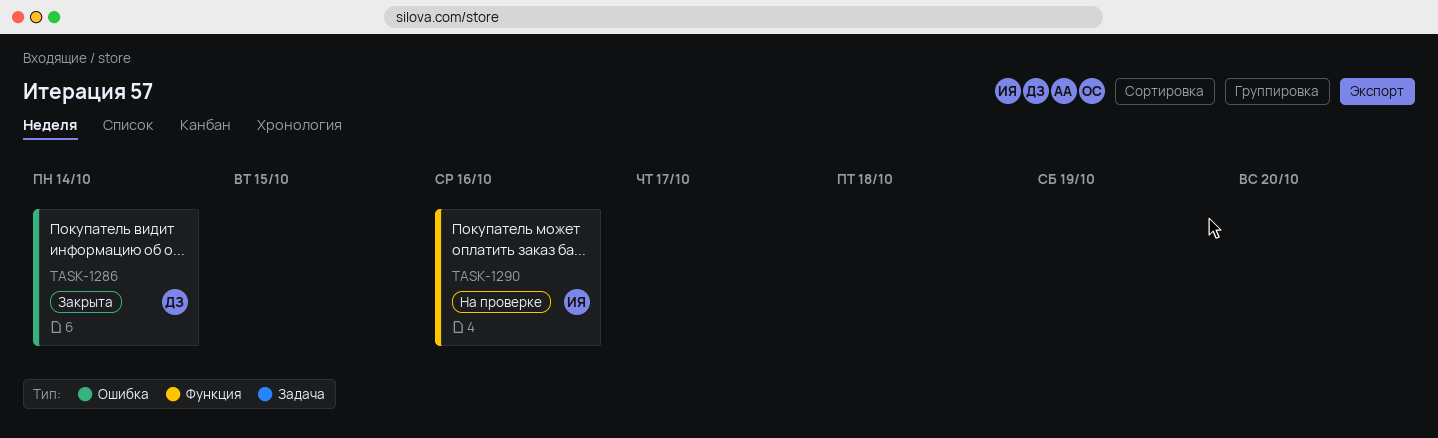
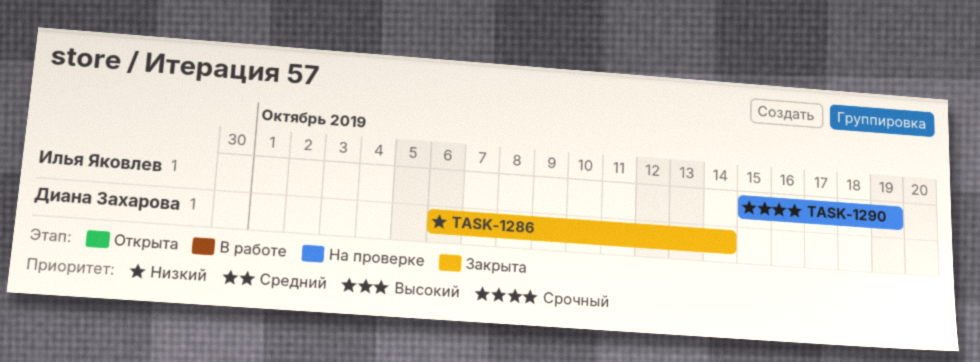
TASK-1290, due: Oct 16 -> Oct 19

